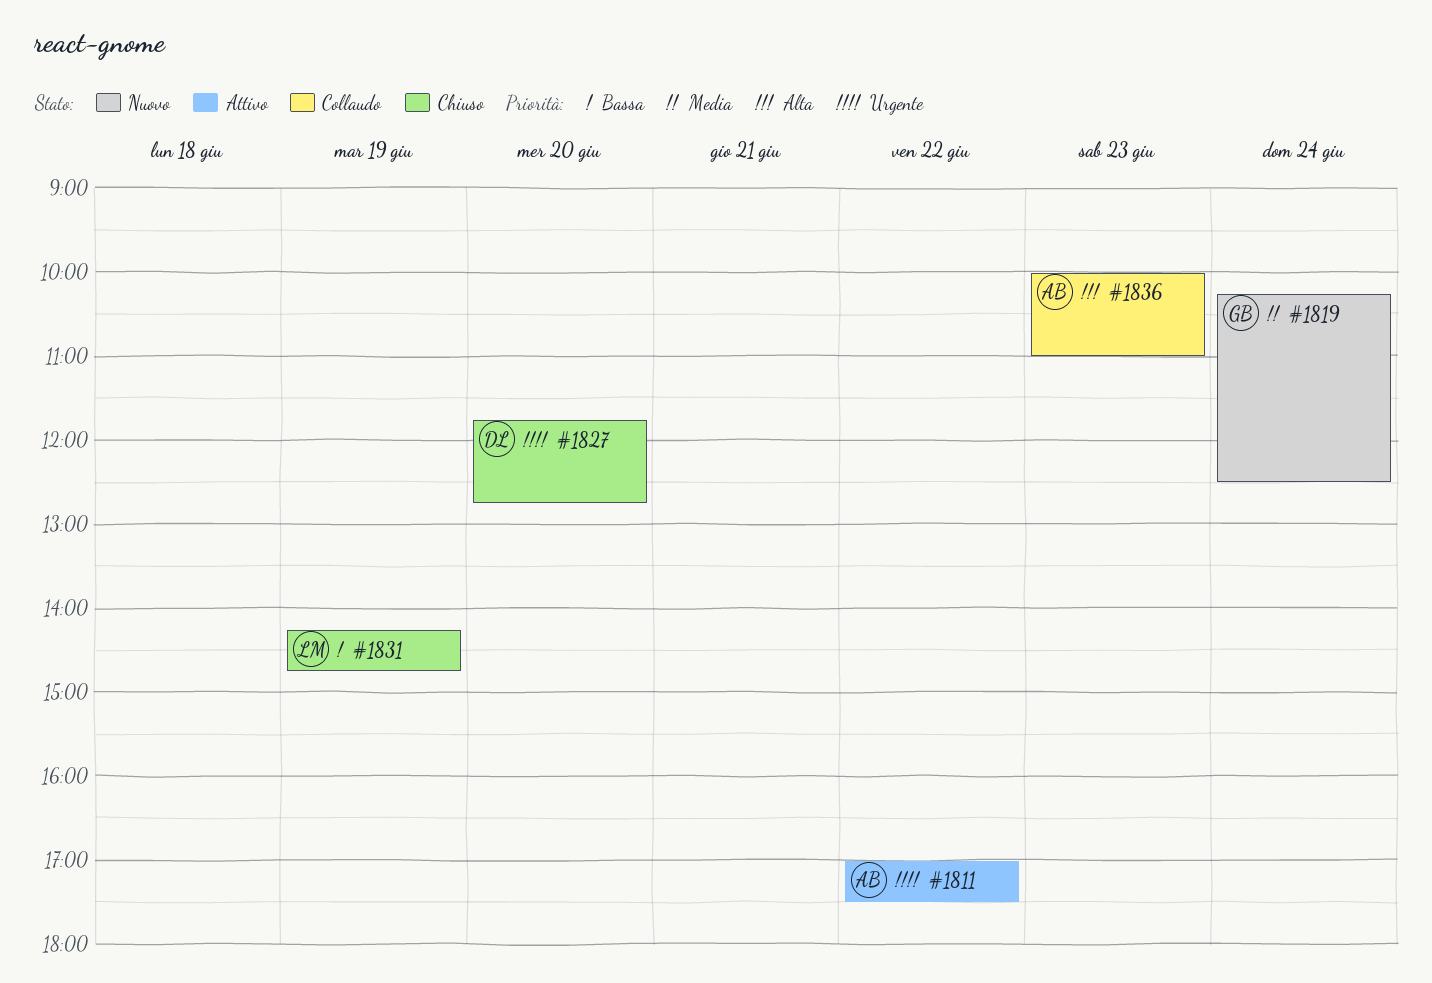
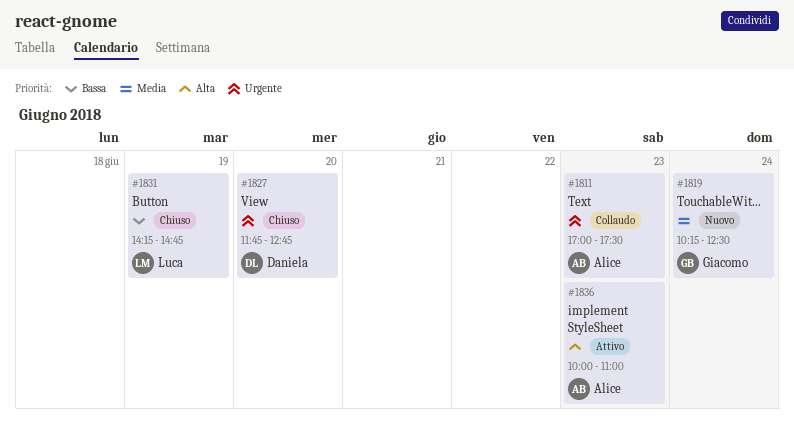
#1811, status: Attivo -> Collaudo
#1811, day: Jun 22 -> Jun 23
#1836, status: Collaudo -> Attivo

